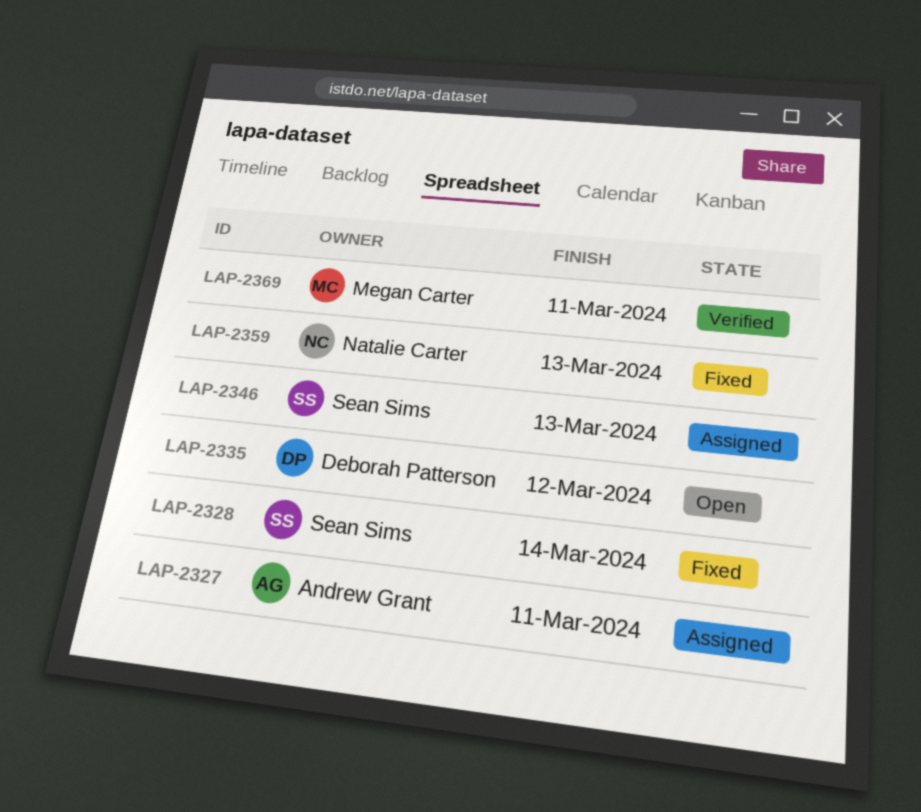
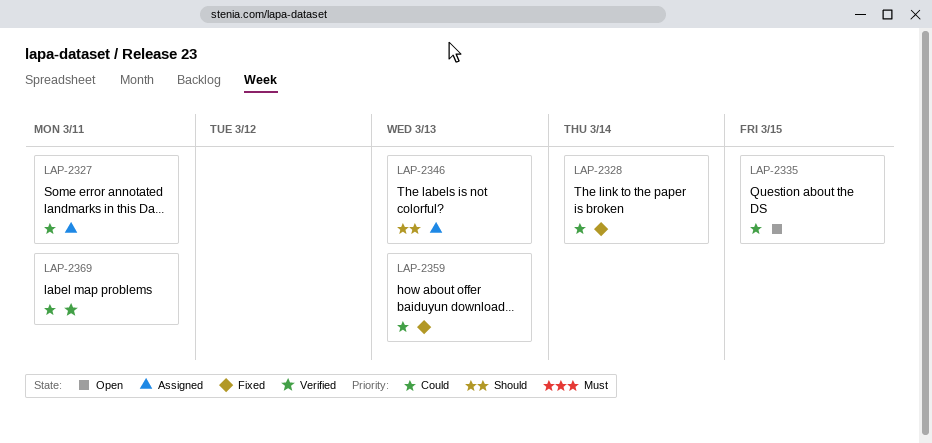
LAP-2335, due: Mar 12 -> Mar 15

